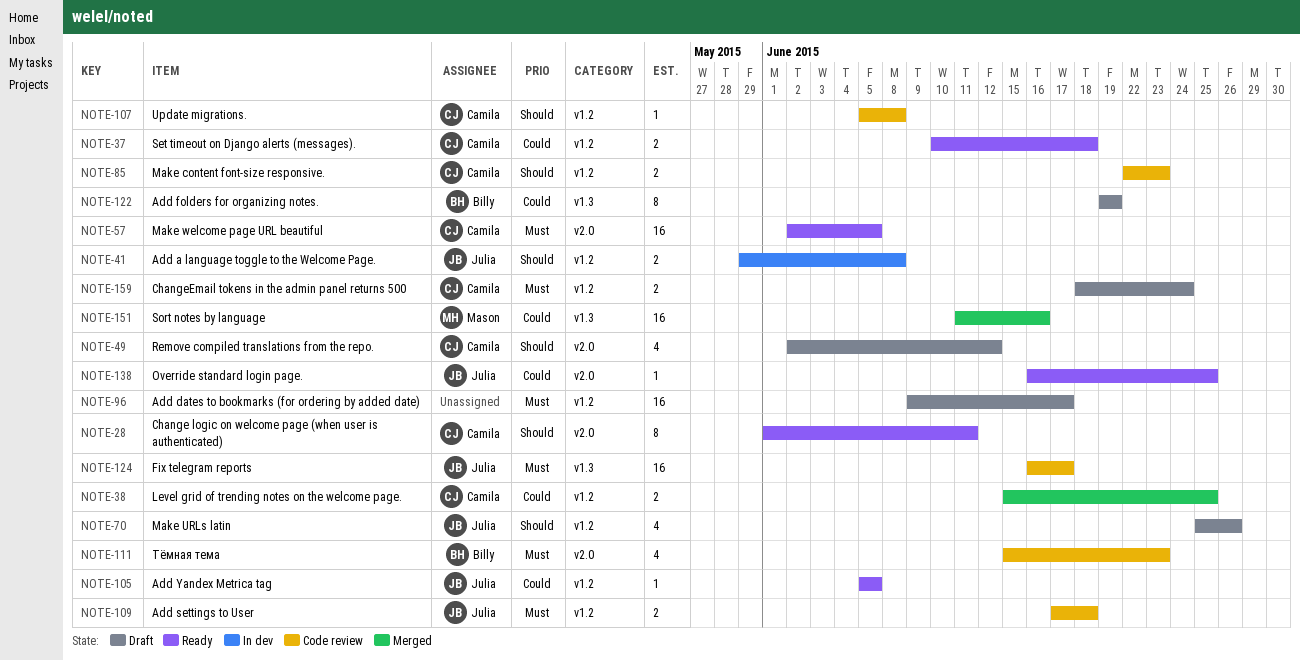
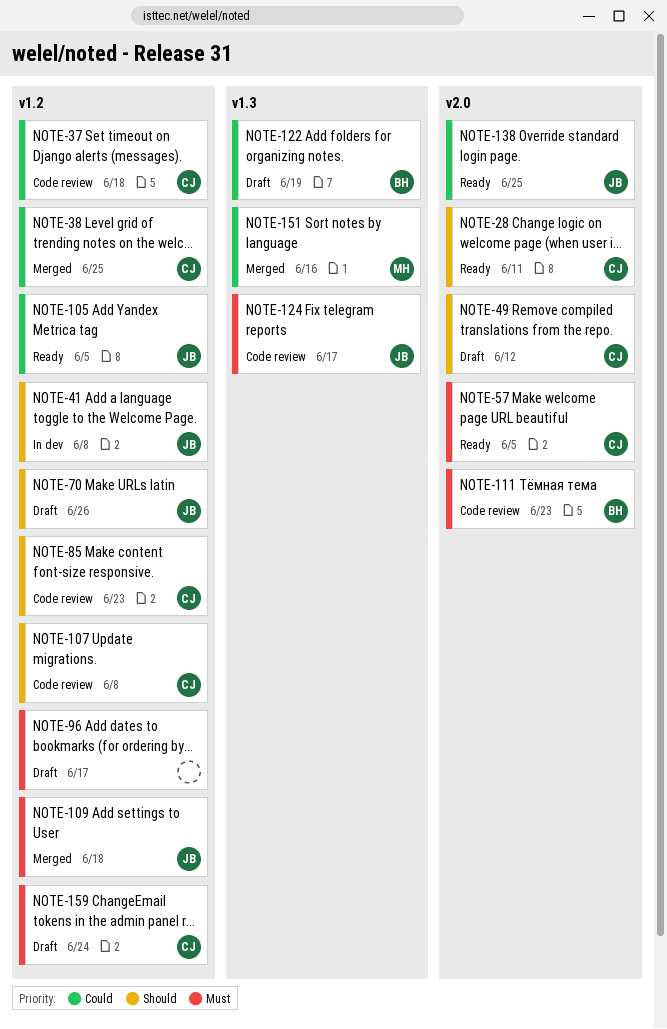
NOTE-37, status: Ready -> Code review
NOTE-109, status: Code review -> Merged

